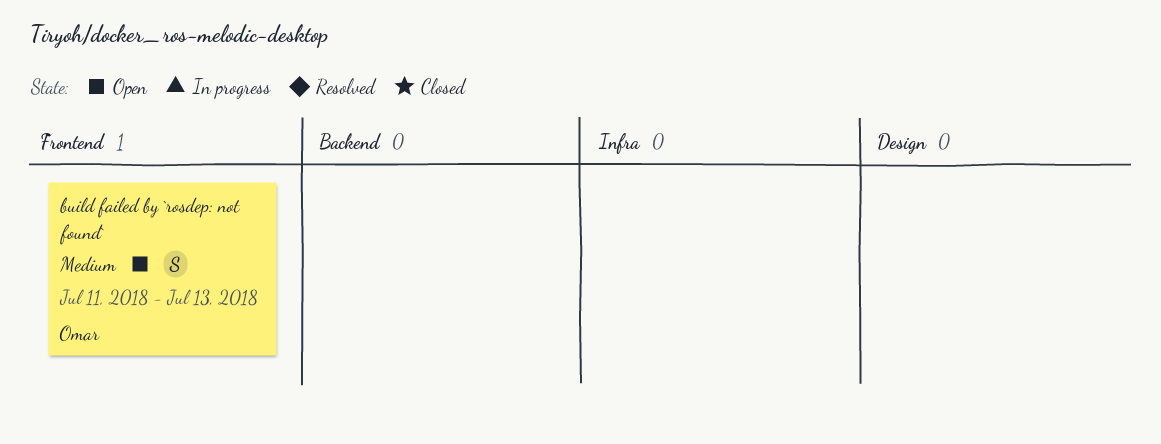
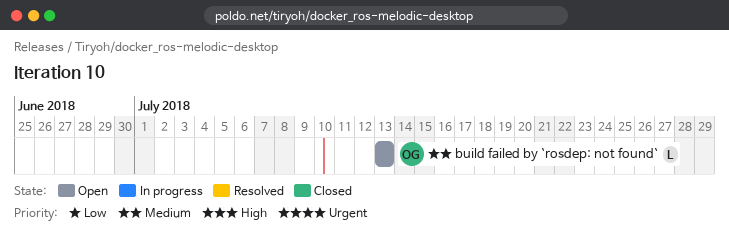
build failed by `rosdep: not found`, estimate: S -> L
build failed by `rosdep: not found`, start: Jul 11 -> Jul 13

